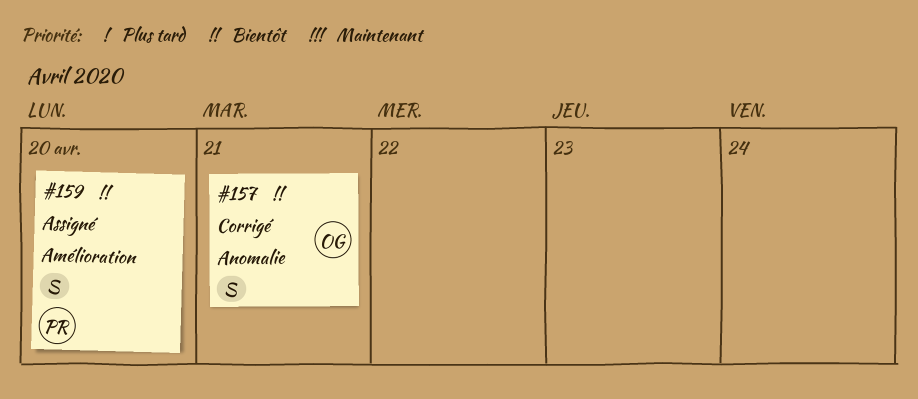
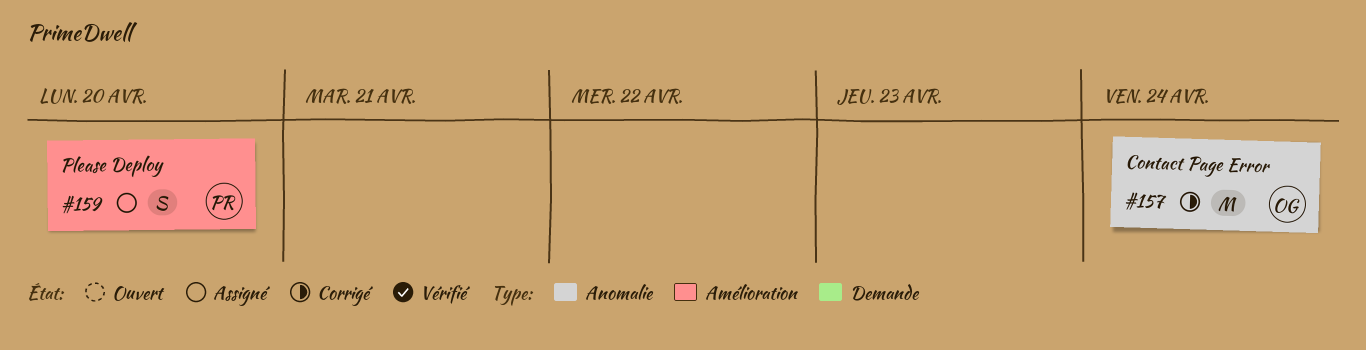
#157, estimate: S -> M
#157, due: Apr 21 -> Apr 24

